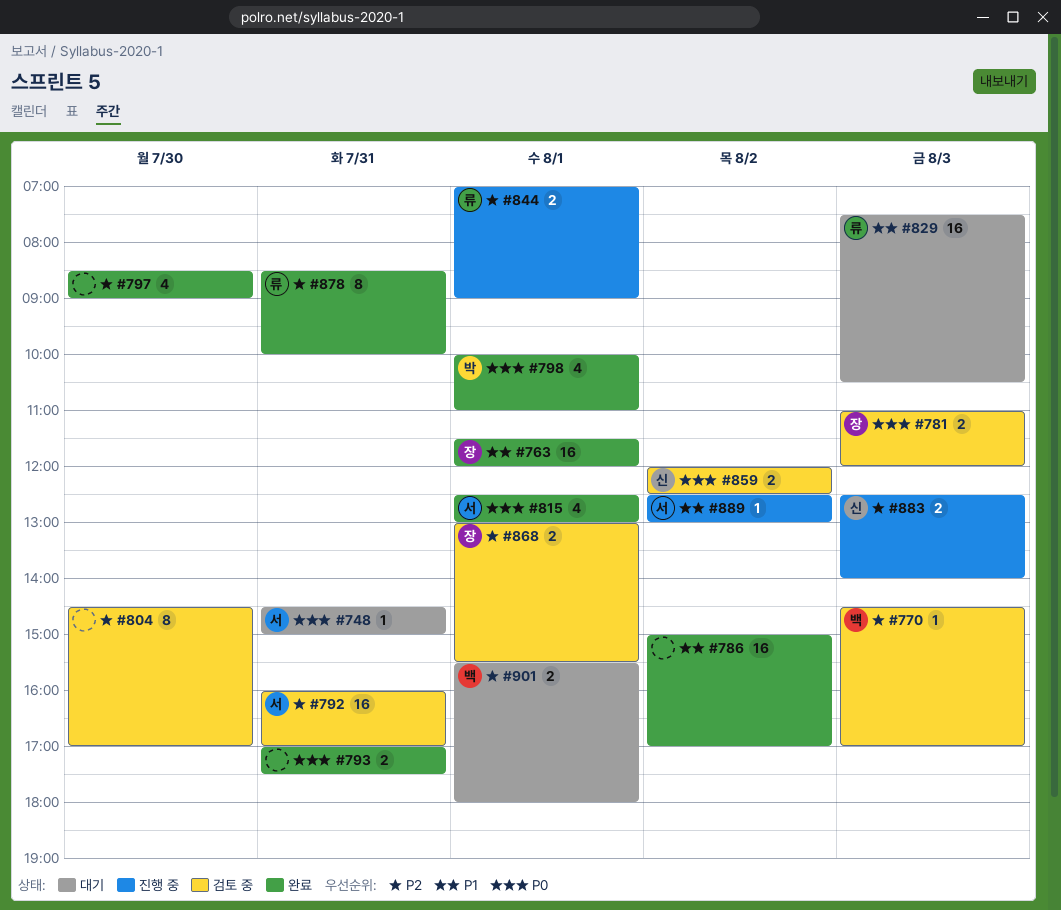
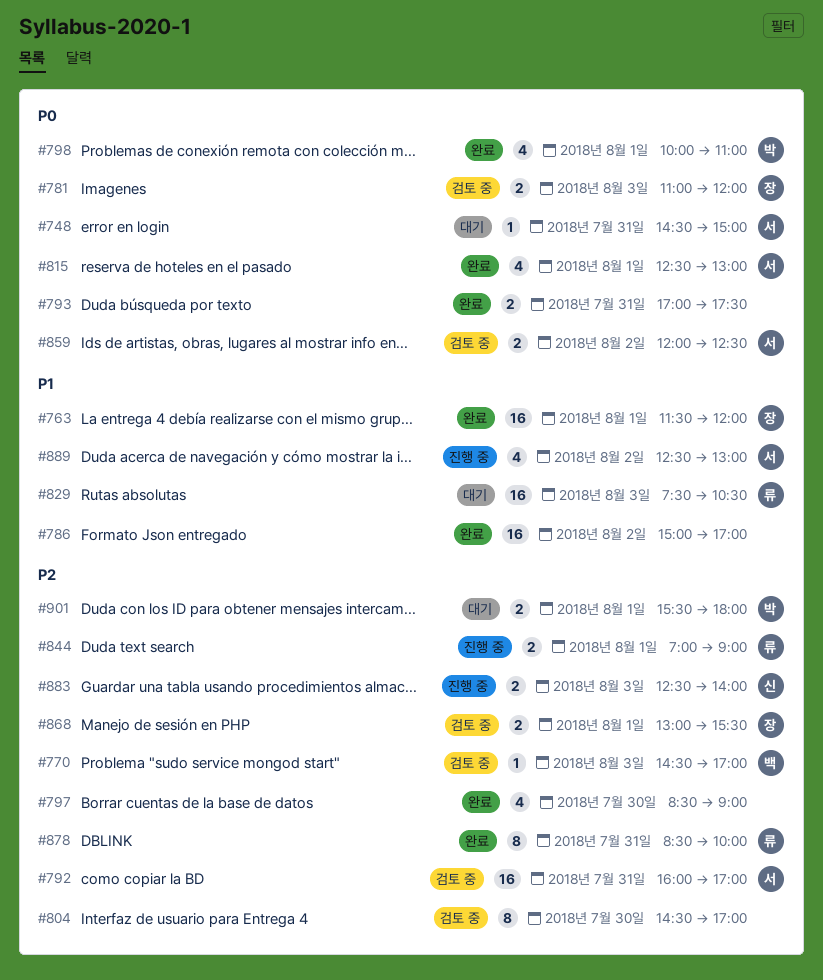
#859, owner: 신 -> 서
#889, estimate: 1 -> 4
#901, owner: 백 -> 박

